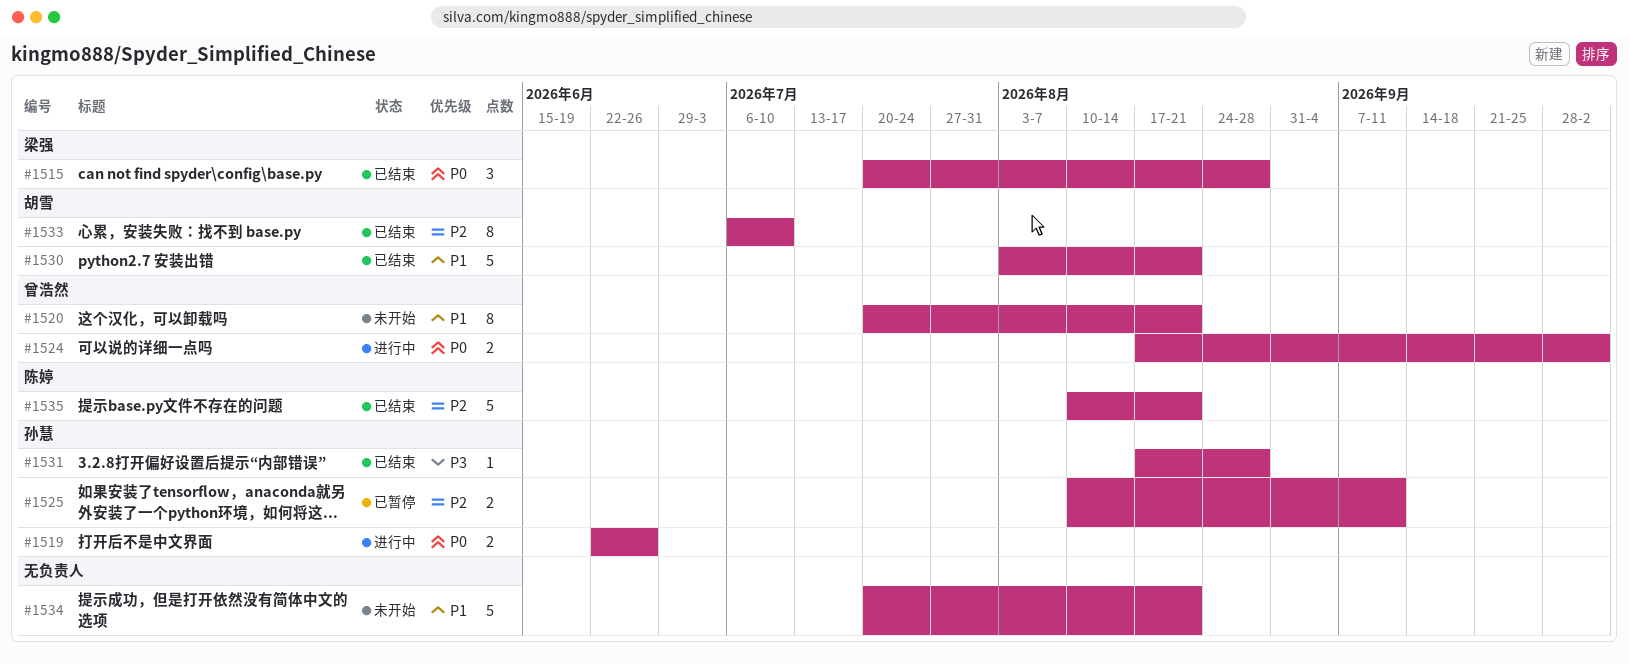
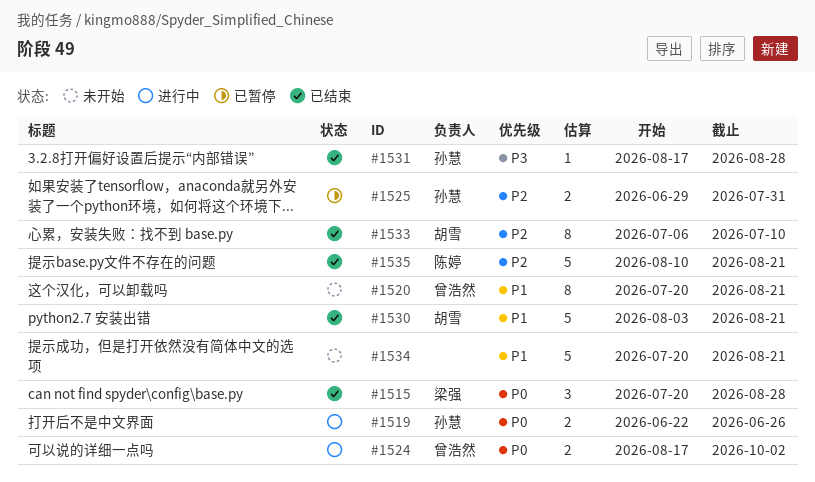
#1525, start: Aug 10 -> Jun 29
#1525, due: Sep 11 -> Jul 31

